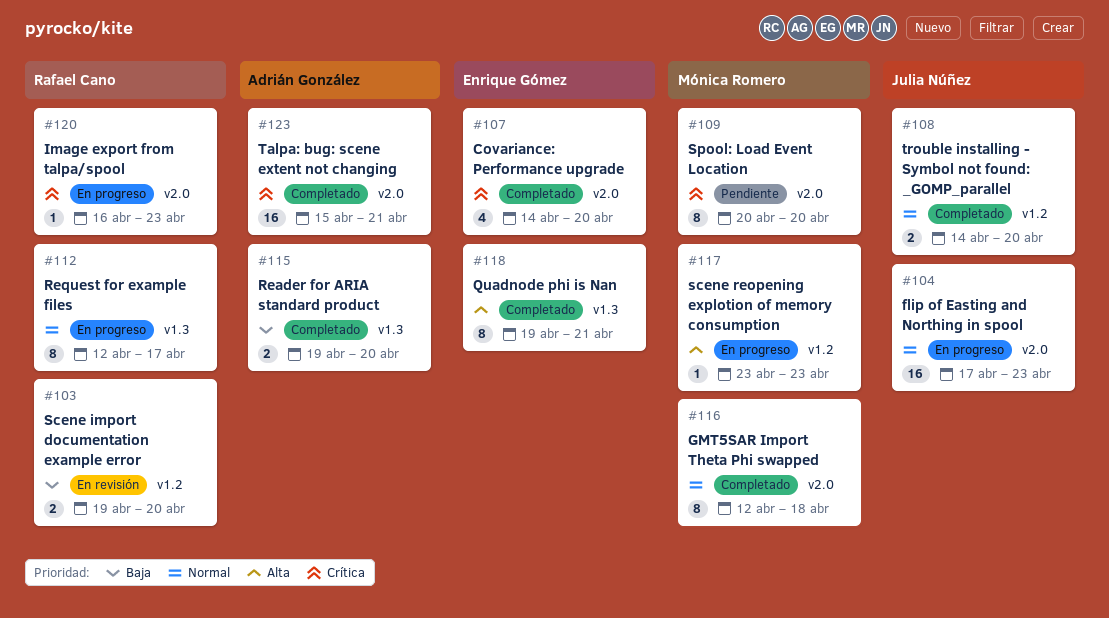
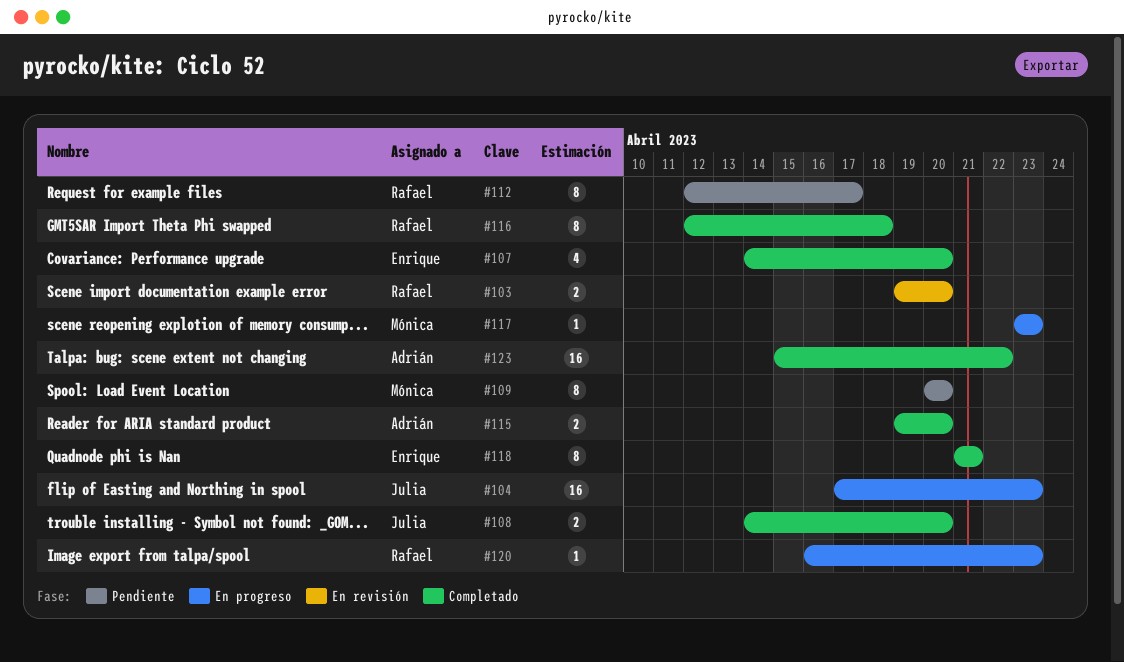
#112, status: En progreso -> Pendiente
#116, owner: Mónica Romero -> Rafael Cano
#118, start: Apr 19 -> Apr 21
#123, due: Apr 21 -> Apr 22

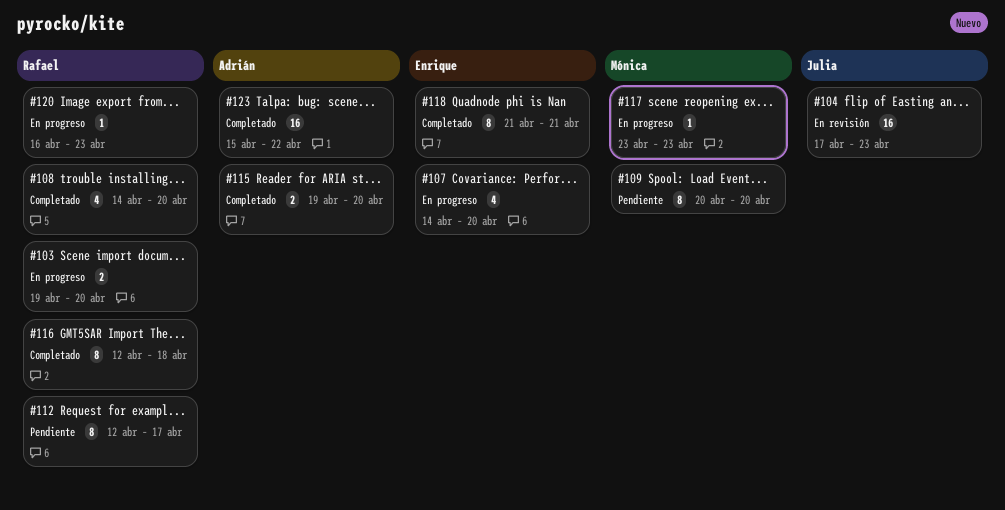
#103, status: En revisión -> En progreso
#104, status: En progreso -> En revisión
#107, status: Completado -> En progreso
#108, owner: Julia -> Rafael
#108, estimate: 2 -> 4

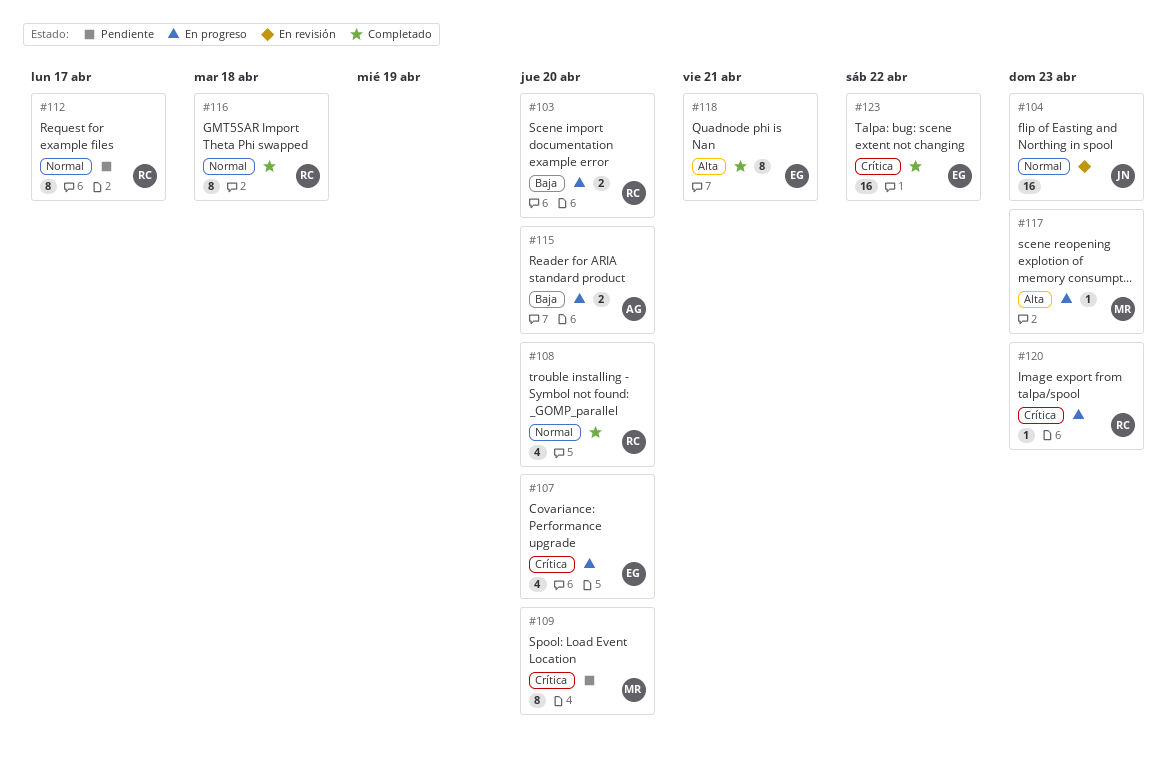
#115, status: Completado -> En progreso
#123, owner: Adrián -> Enrique

